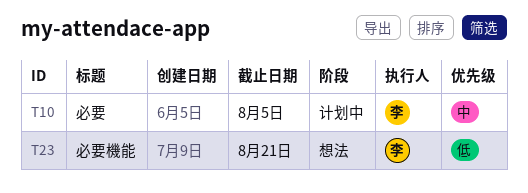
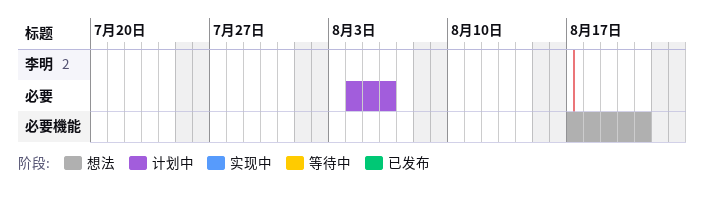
必要, due: Aug 5 -> Aug 6

